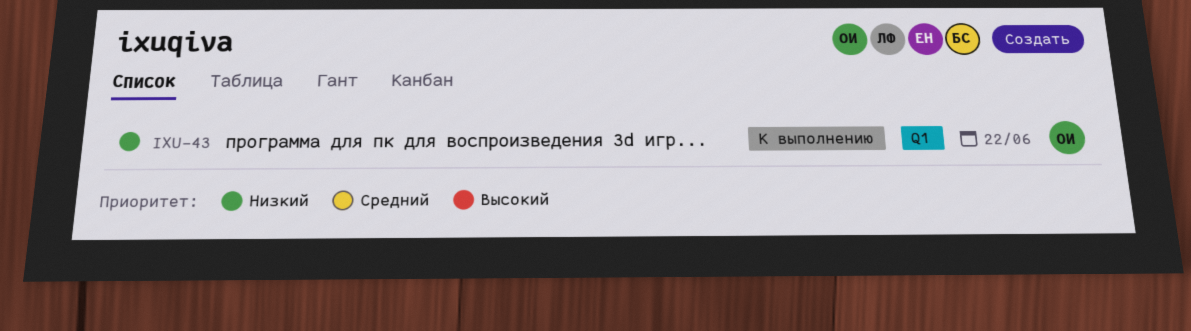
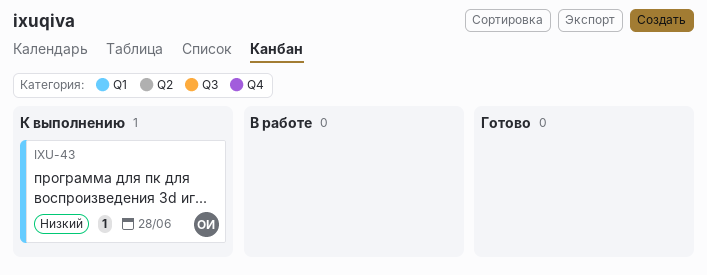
IXU-43, due: Jun 22 -> Jun 28

